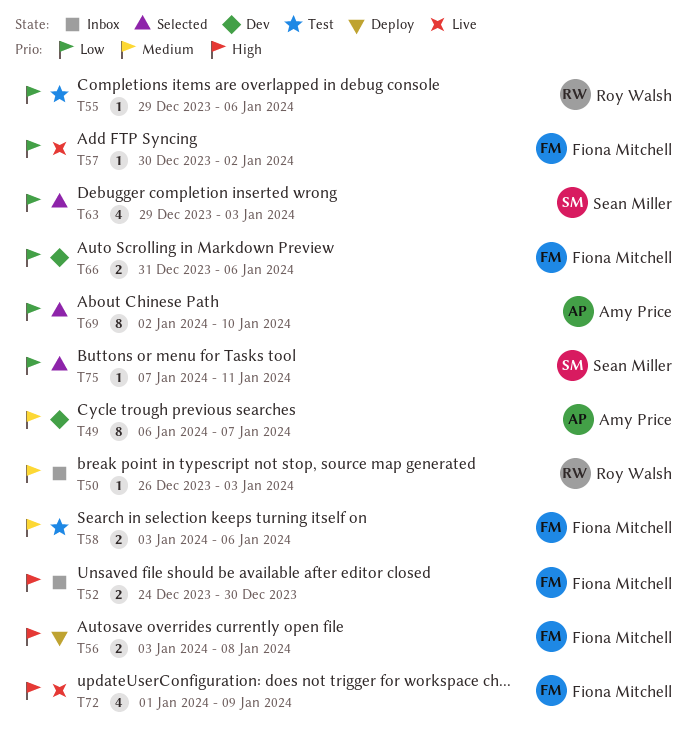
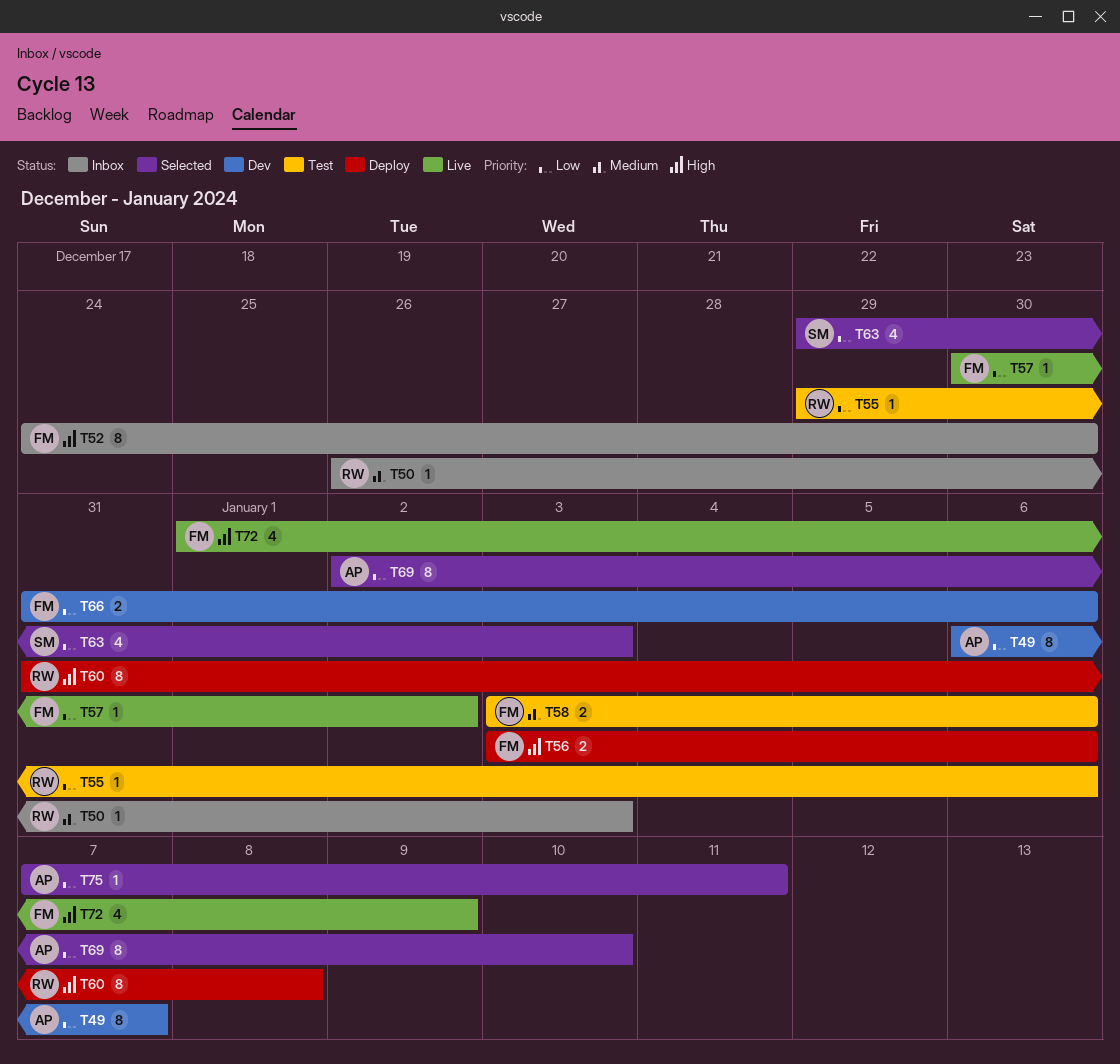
T49, priority: Medium -> Low
T52, estimate: 2 -> 8
T56, due: Jan 8 -> Jan 6
T60: none -> present
T75, owner: Sean Miller -> Amy Price

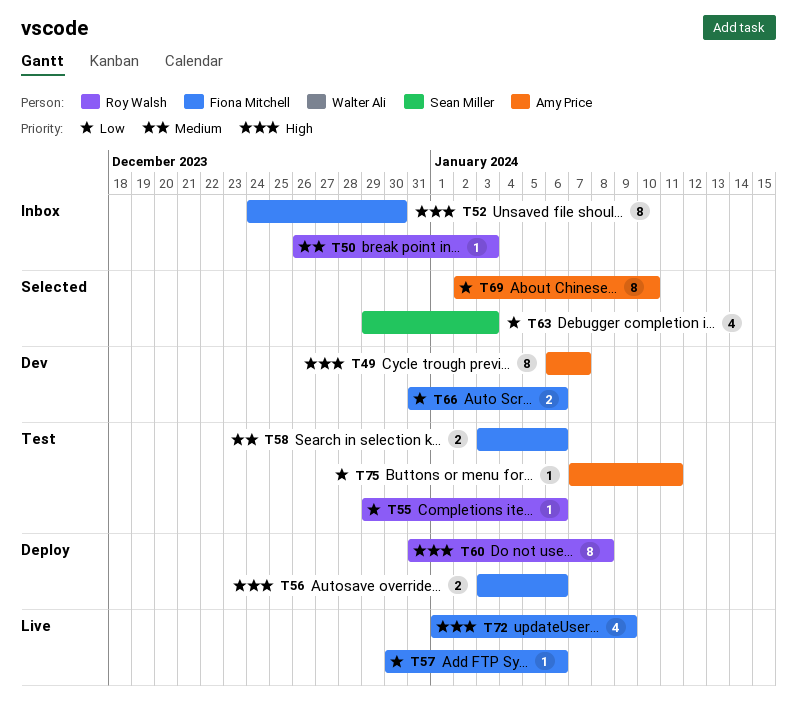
T49, priority: Low -> High
T57, due: Jan 2 -> Jan 6
T75, status: Selected -> Test

